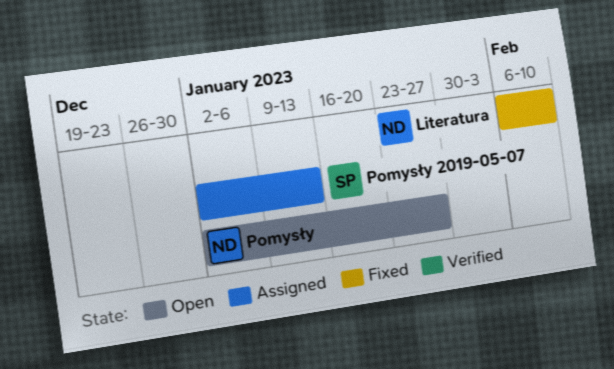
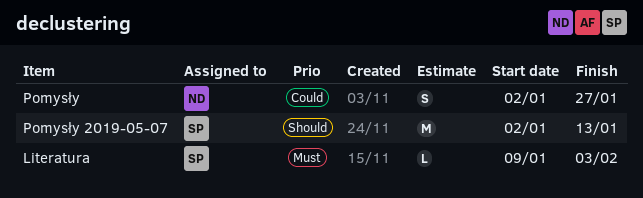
Literatura, owner: ND -> SP
Literatura, start: Feb 6 -> Jan 9
Literatura, due: Feb 10 -> Feb 3

